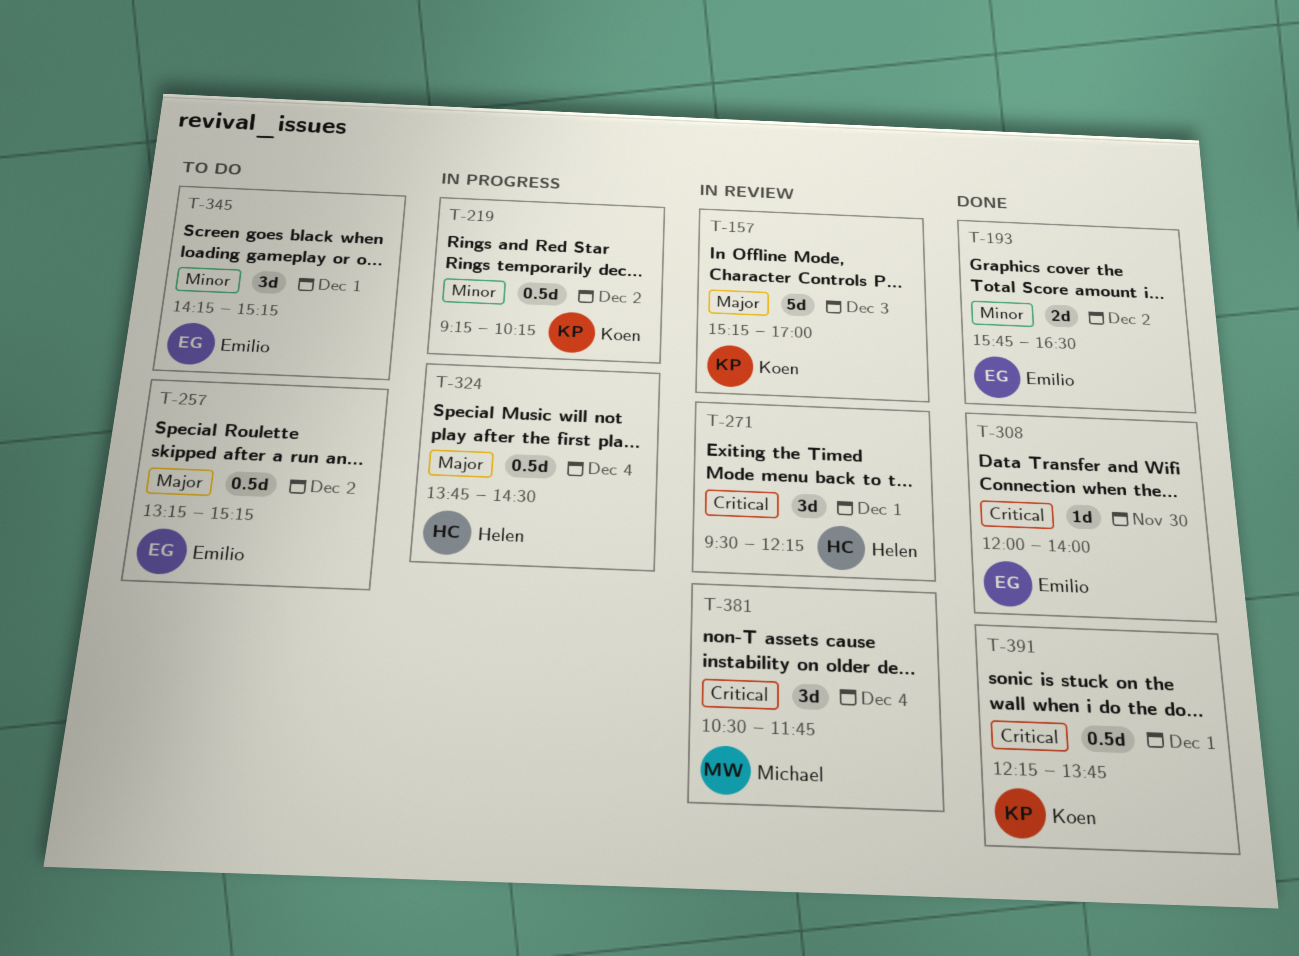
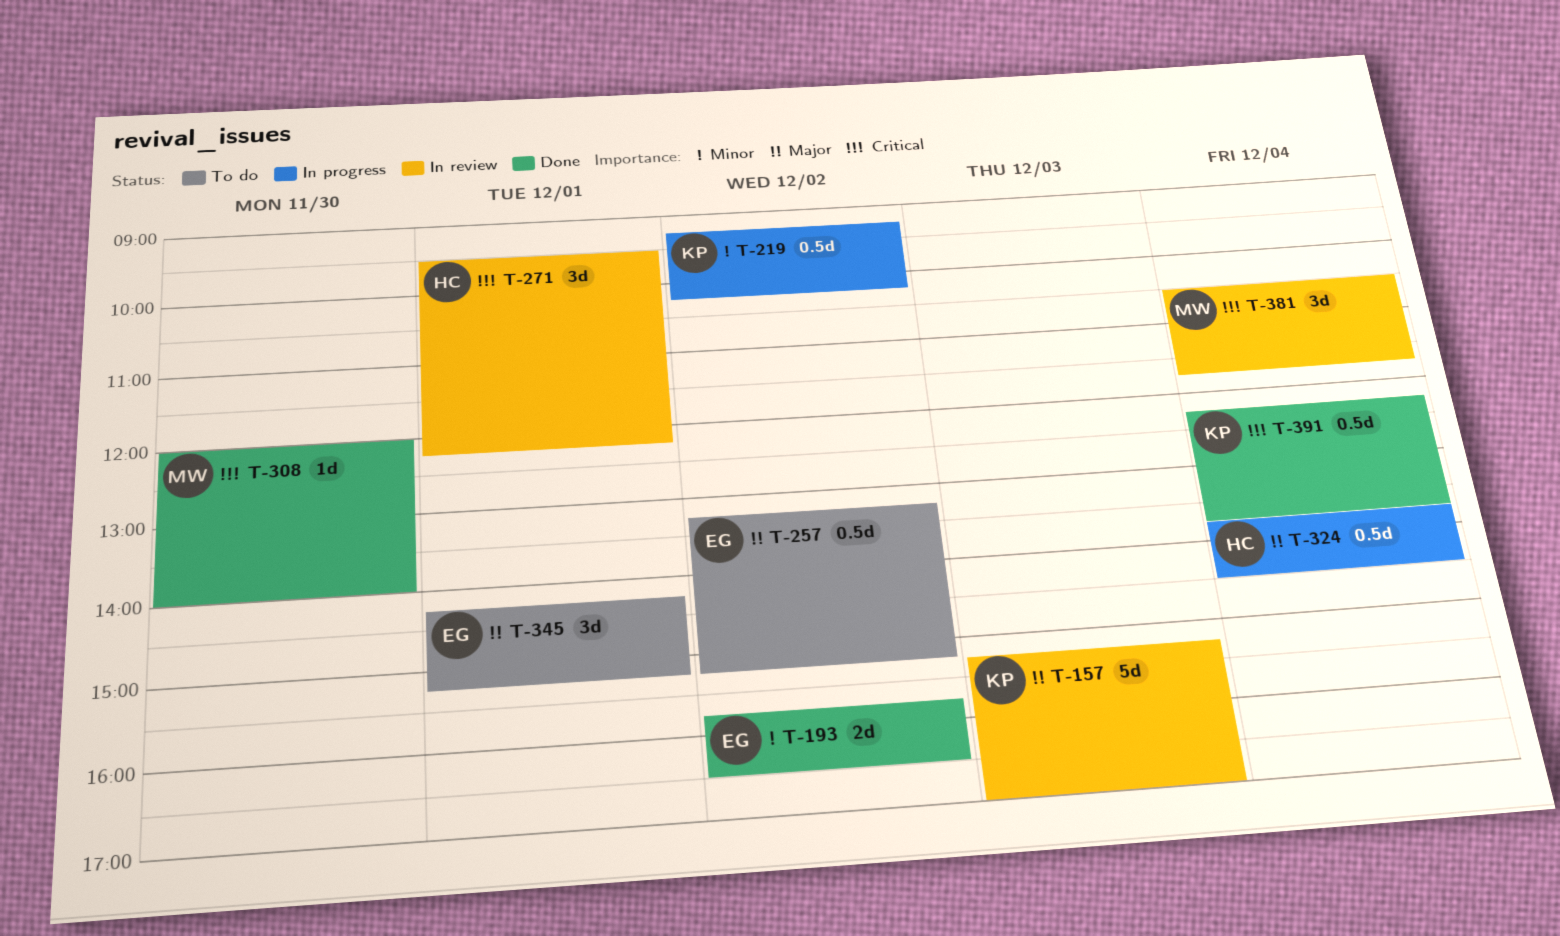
T-308, owner: Emilio -> Michael
T-345, priority: Minor -> Major
T-391, day: Dec 1 -> Dec 4

